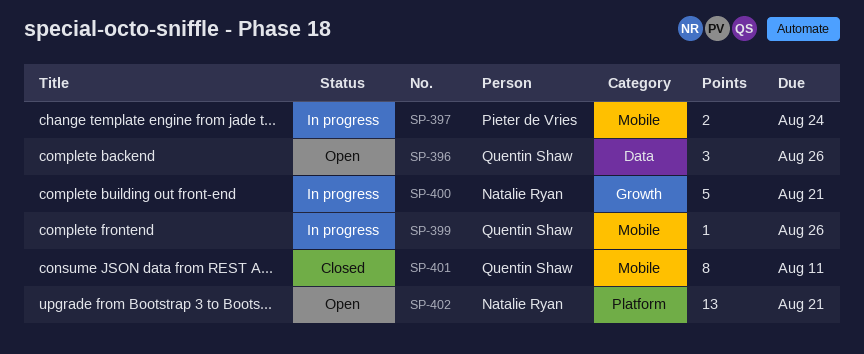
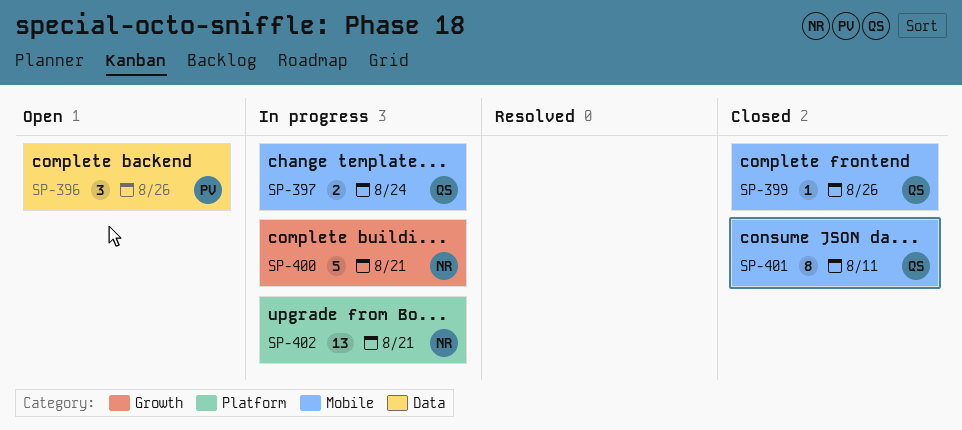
SP-396, owner: Quentin Shaw -> Pieter de Vries
SP-397, owner: Pieter de Vries -> Quentin Shaw
SP-399, status: In progress -> Closed
SP-402, status: Open -> In progress

